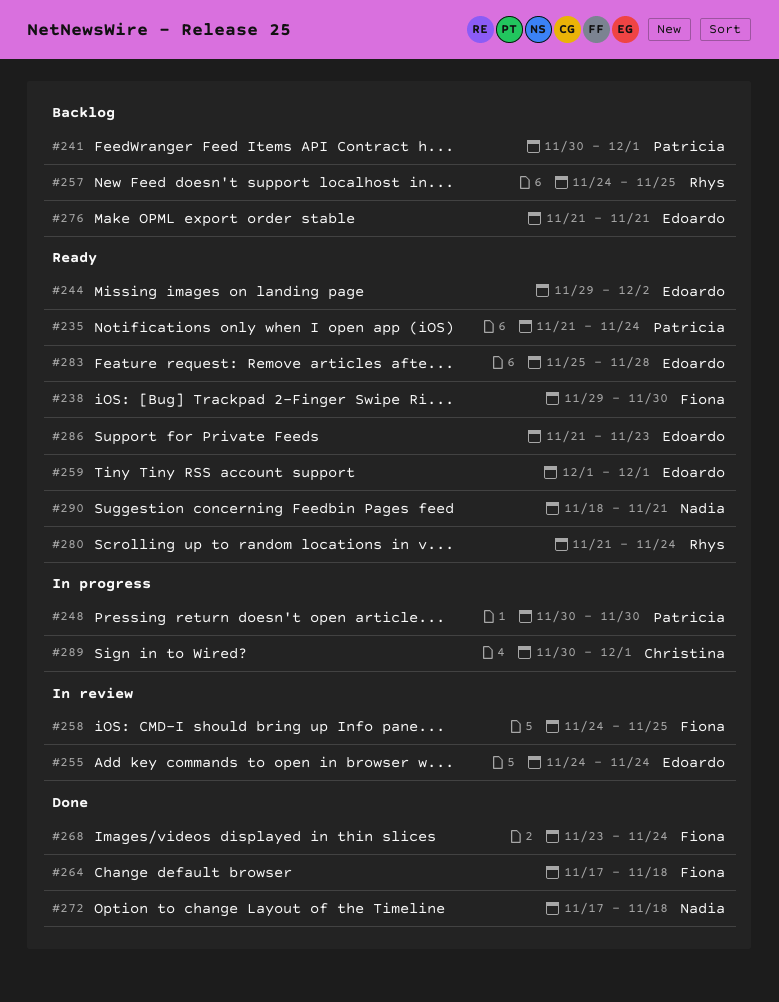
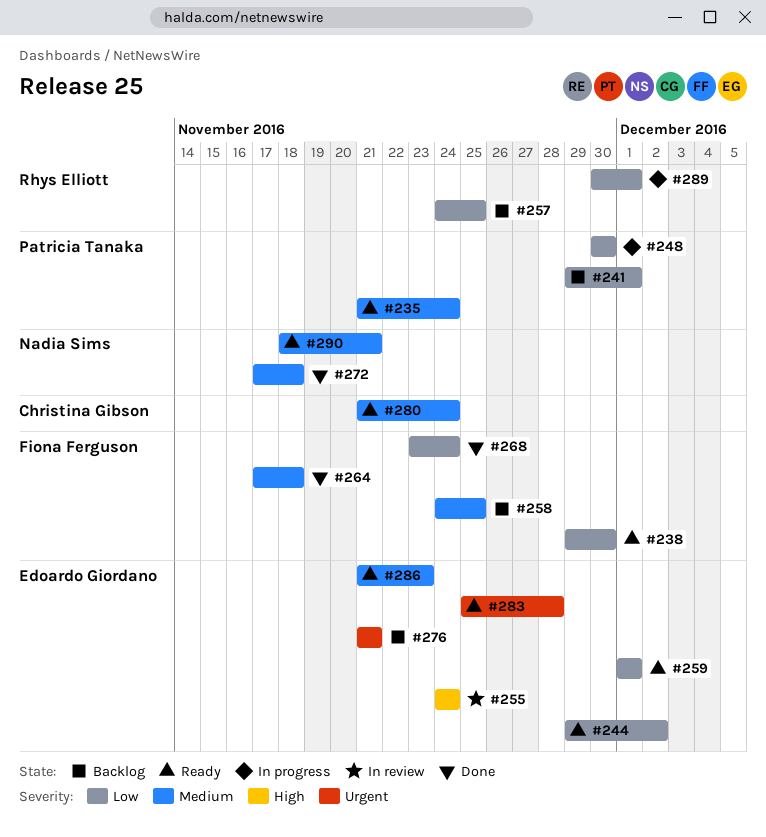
#241, start: Nov 30 -> Nov 29
#258, status: In review -> Backlog
#280, owner: Rhys Elliott -> Christina Gibson
#289, owner: Christina Gibson -> Rhys Elliott

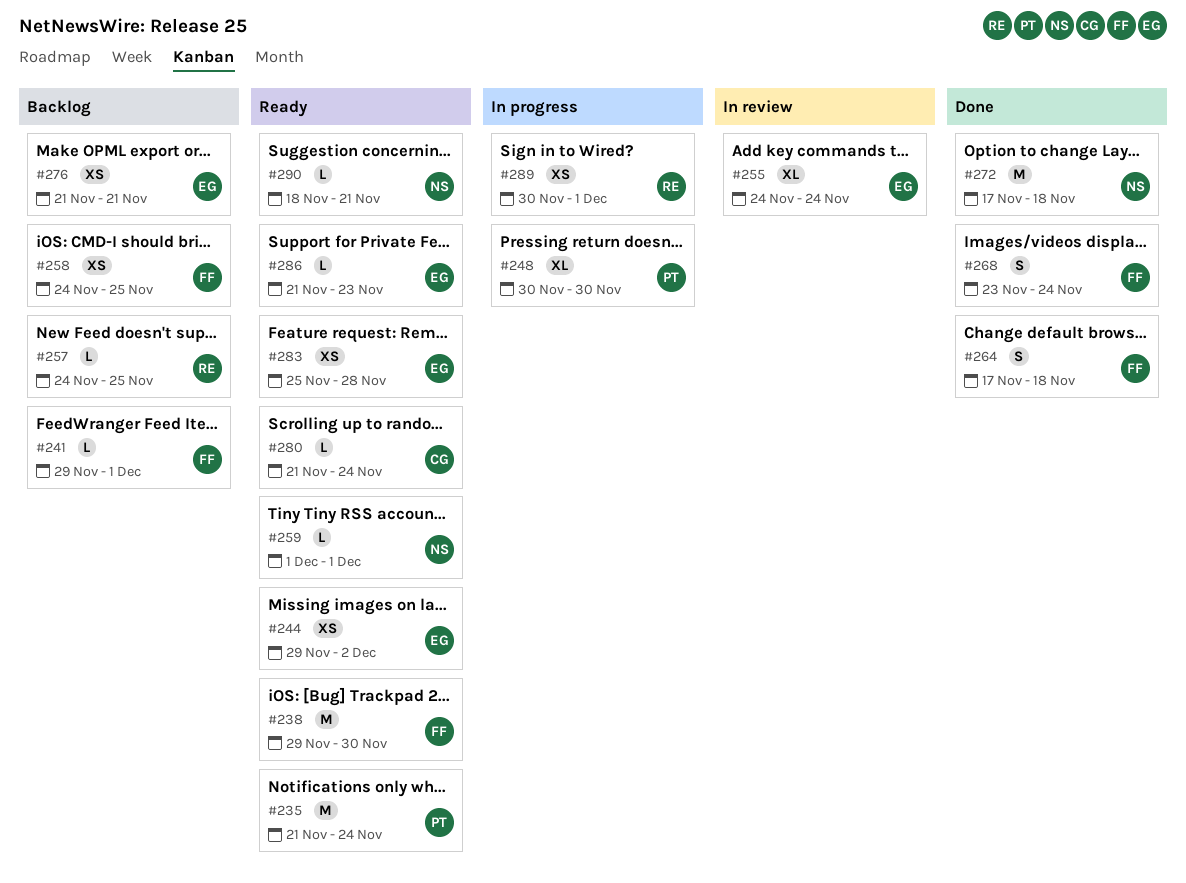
#241, owner: Patricia Tanaka -> Fiona Ferguson
#259, owner: Edoardo Giordano -> Nadia Sims

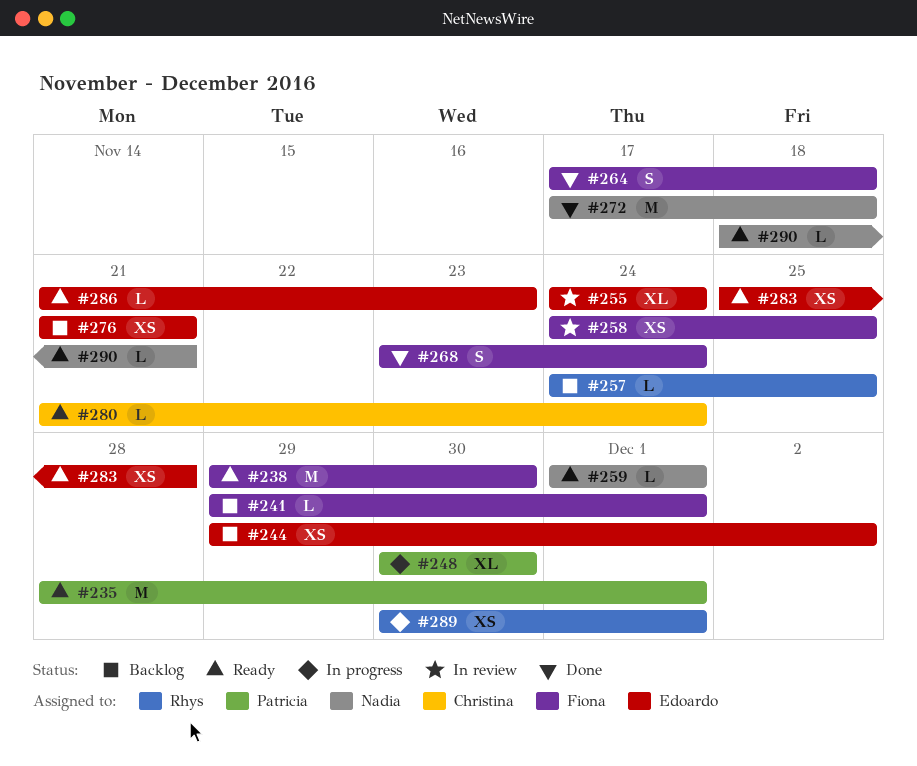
#235, start: Nov 21 -> Nov 28
#235, due: Nov 24 -> Dec 1
#244, status: Ready -> Backlog
#258, status: Backlog -> In review

